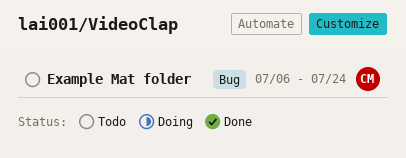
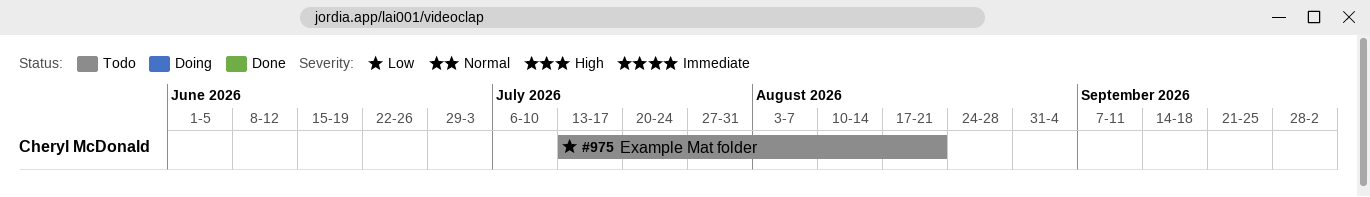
Example Mat folder, start: Jul 6 -> Jul 13
Example Mat folder, due: Jul 24 -> Aug 21

